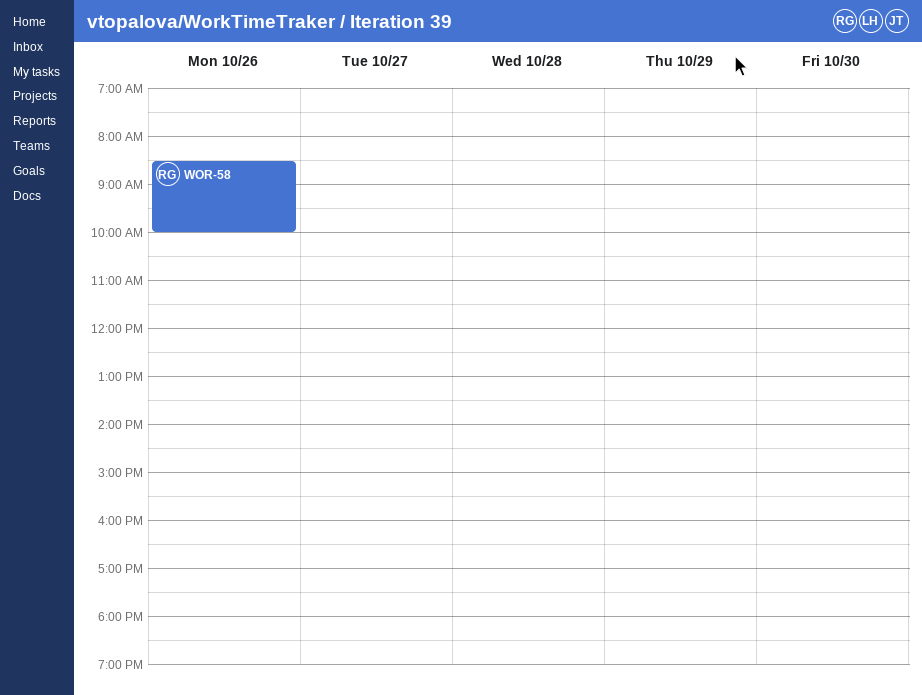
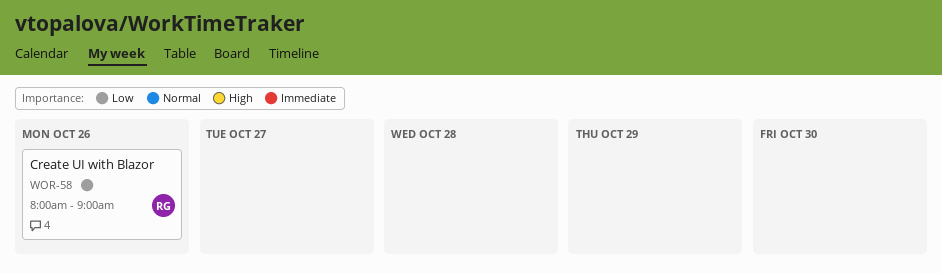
WOR-58, begins: 08:30 -> 08:00
WOR-58, ends: 10:00 -> 09:00

